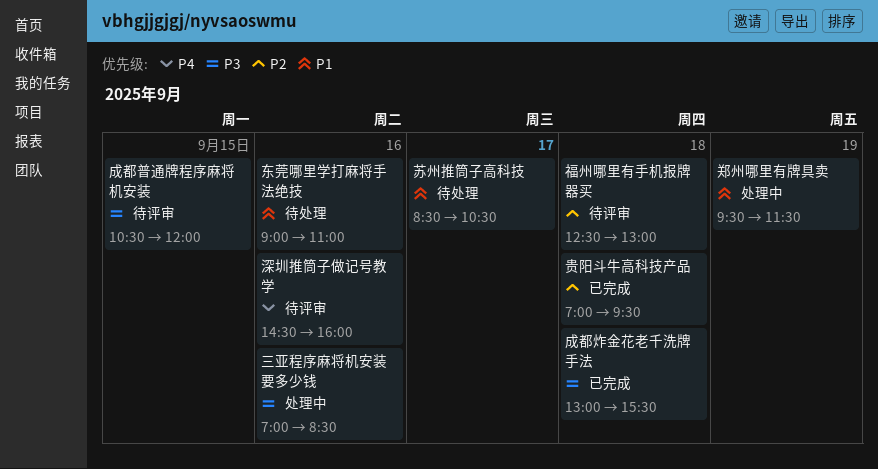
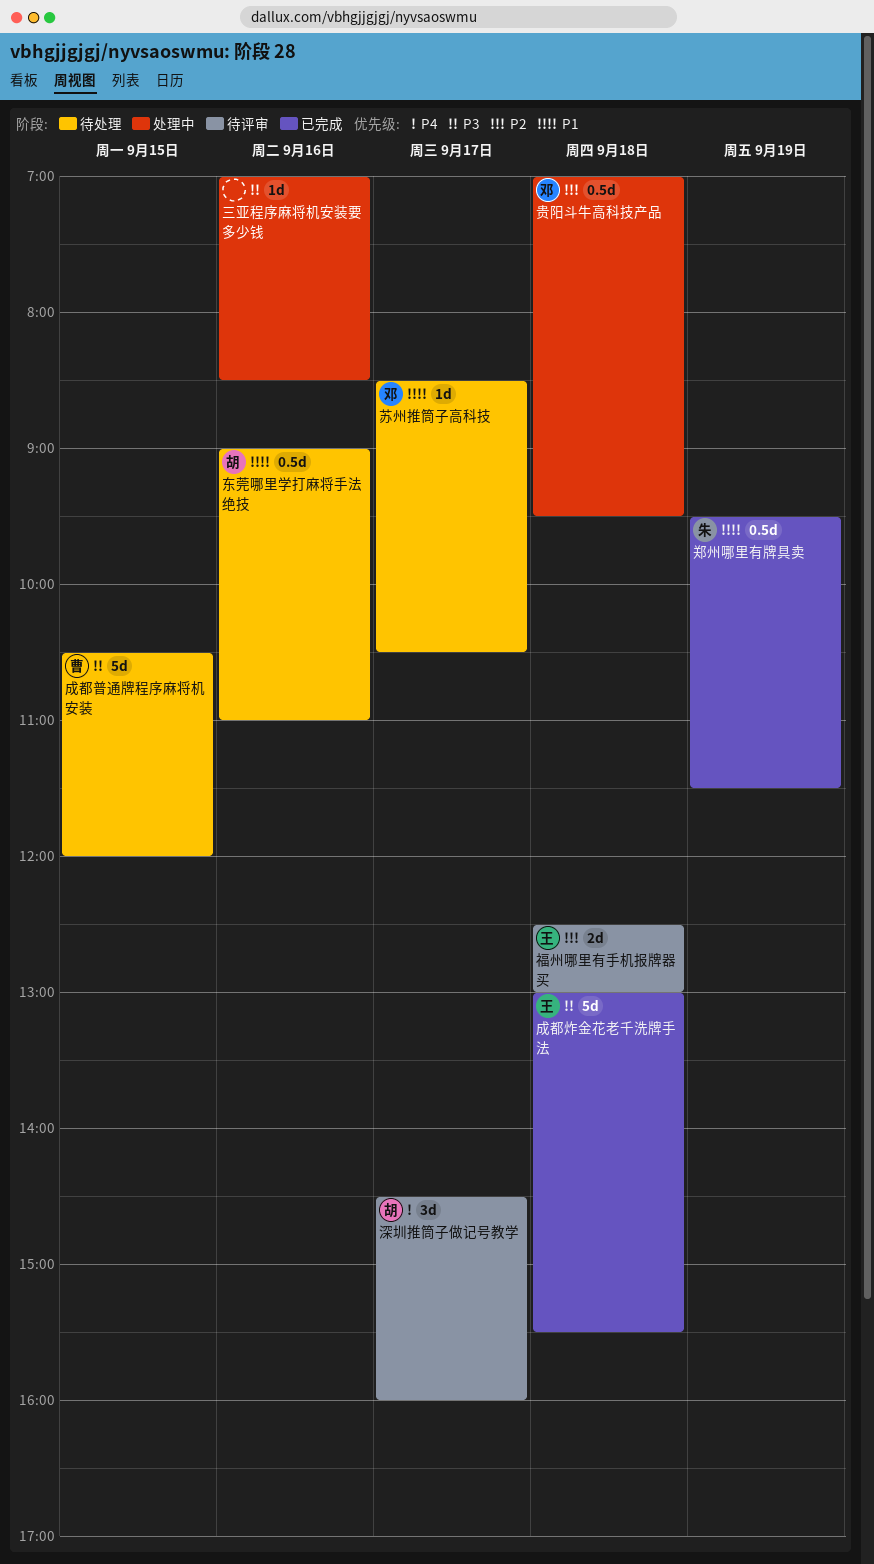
成都普通牌程序麻将机安装, status: 待评审 -> 待处理
深圳推筒子做记号教学, day: Sep 16 -> Sep 17
贵阳斗牛高科技产品, status: 已完成 -> 处理中
郑州哪里有牌具卖, status: 处理中 -> 已完成

